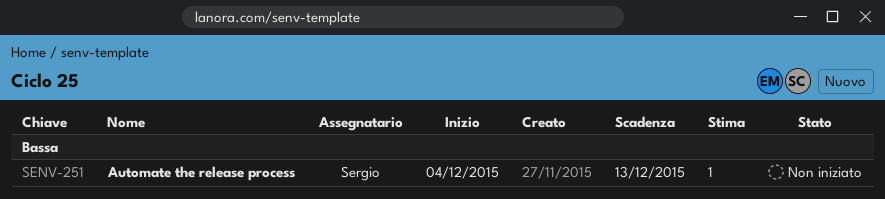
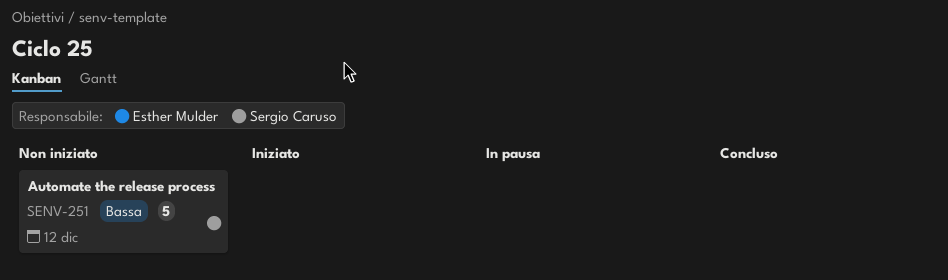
SENV-251, estimate: 1 -> 5
SENV-251, due: Dec 13 -> Dec 12

